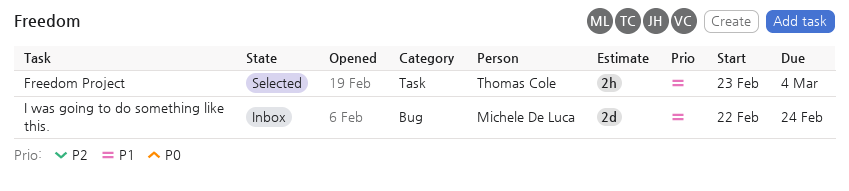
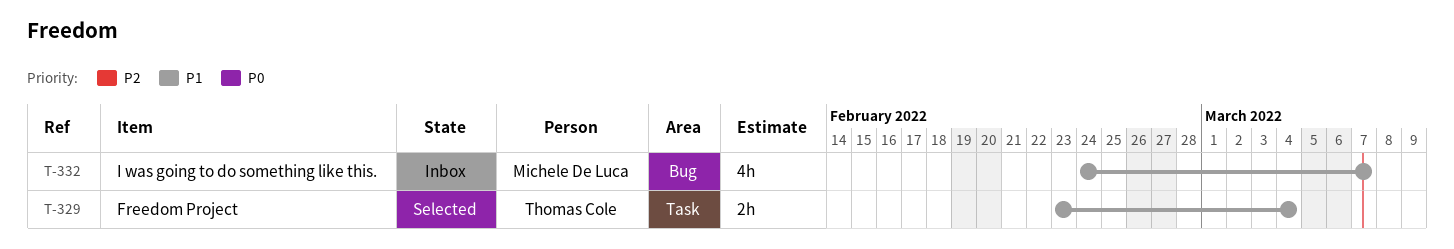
I was going to do something like this., estimate: 2d -> 4h
I was going to do something like this., start: Feb 22 -> Feb 24
I was going to do something like this., due: Feb 24 -> Mar 7

